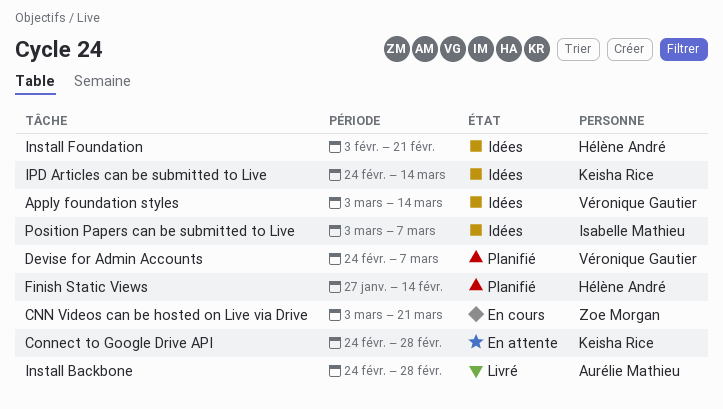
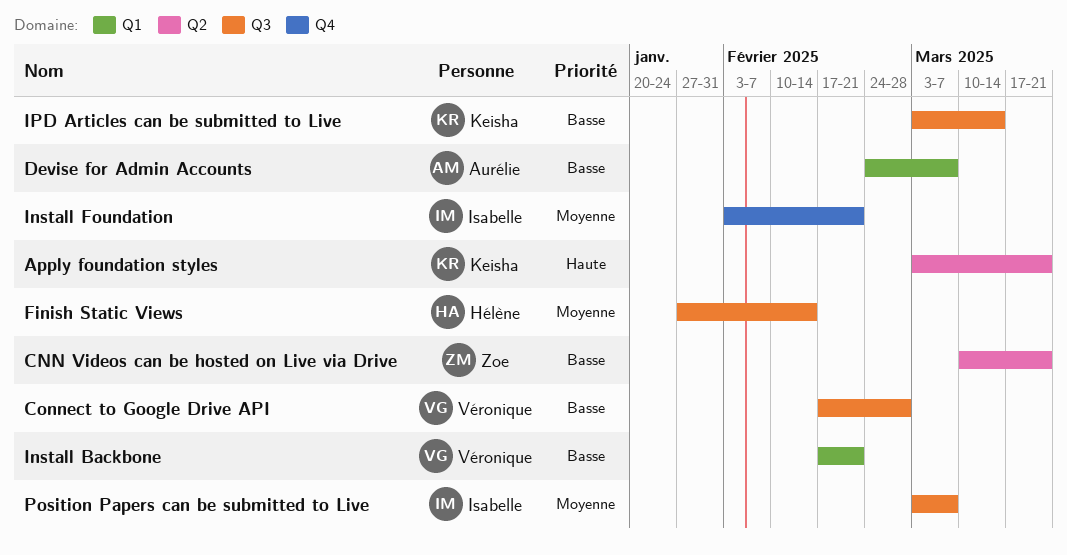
Apply foundation styles, owner: Véronique Gautier -> Keisha Rice
Apply foundation styles, due: Mar 14 -> Mar 21
CNN Videos can be hosted on Live via Drive, start: Mar 3 -> Mar 10
Connect to Google Drive API, owner: Keisha Rice -> Véronique Gautier
Connect to Google Drive API, start: Feb 24 -> Feb 17
Devise for Admin Accounts, owner: Véronique Gautier -> Aurélie Mathieu
Install Backbone, owner: Aurélie Mathieu -> Véronique Gautier
Install Backbone, start: Feb 24 -> Feb 17
Install Backbone, due: Feb 28 -> Feb 21
Install Foundation, owner: Hélène André -> Isabelle Mathieu
IPD Articles can be submitted to Live, start: Feb 24 -> Mar 3

